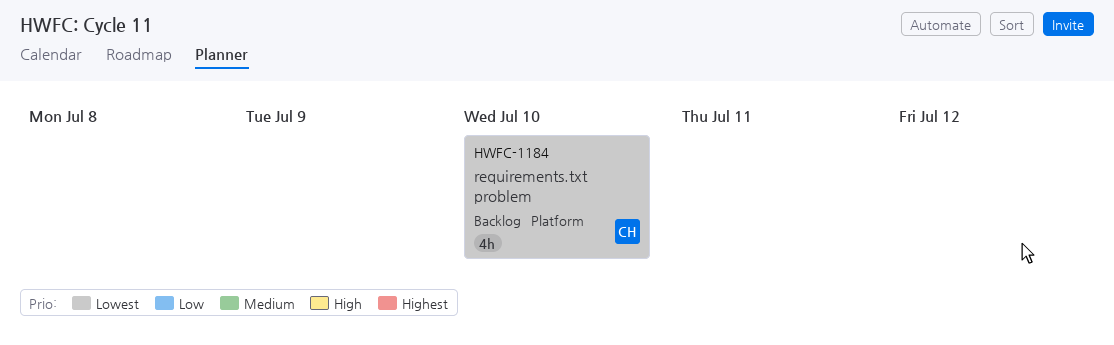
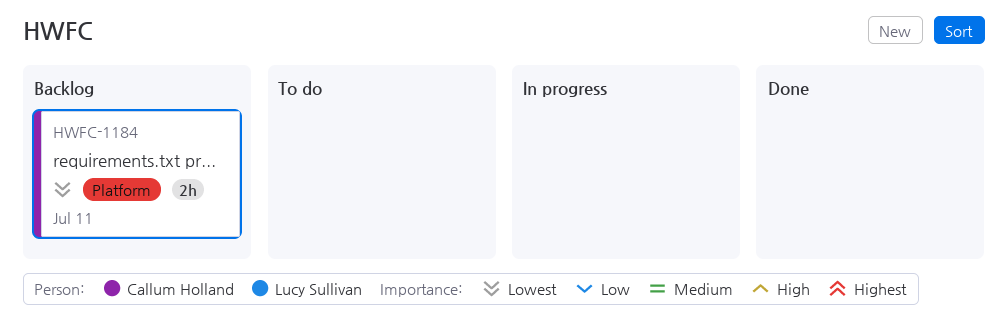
HWFC-1184, estimate: 4h -> 2h
HWFC-1184, due: Jul 10 -> Jul 11

